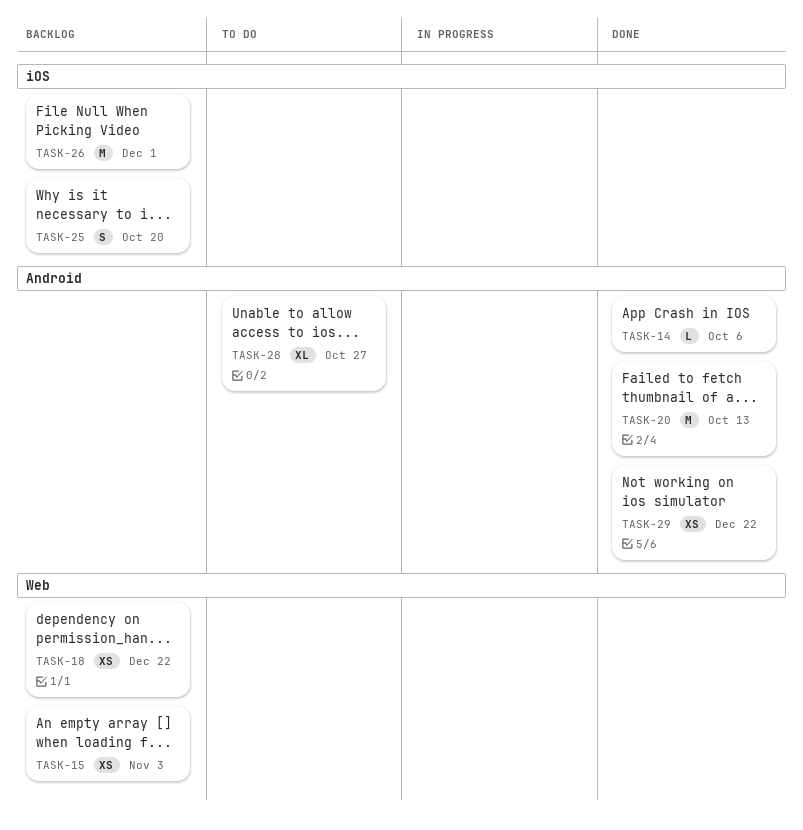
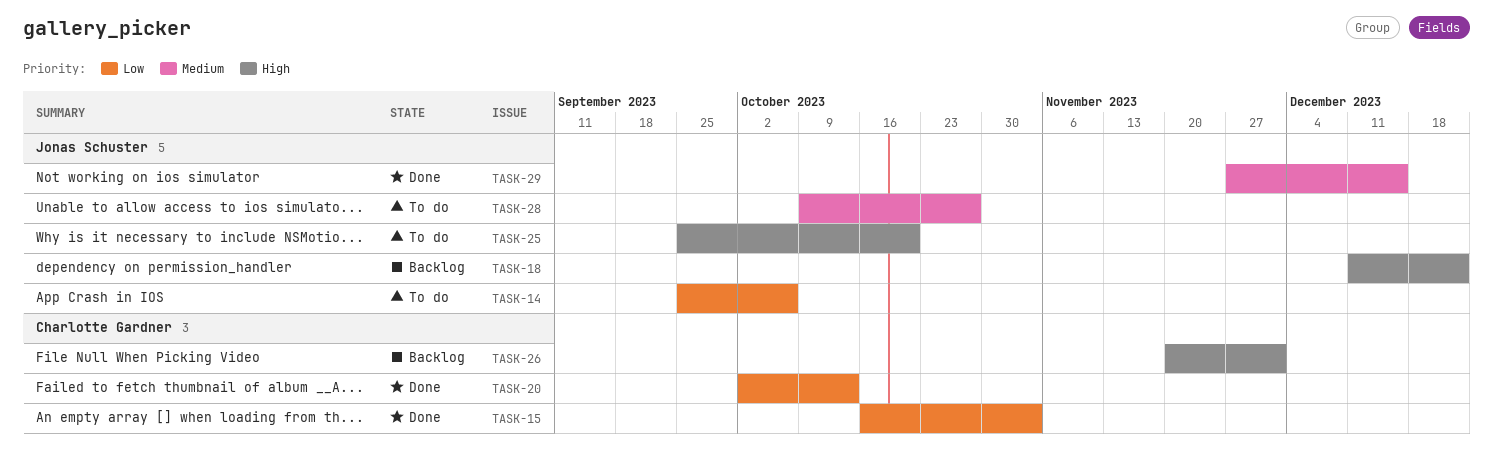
TASK-14, status: Done -> To do
TASK-15, status: Backlog -> Done
TASK-25, status: Backlog -> To do
TASK-29, due: Dec 22 -> Dec 15

